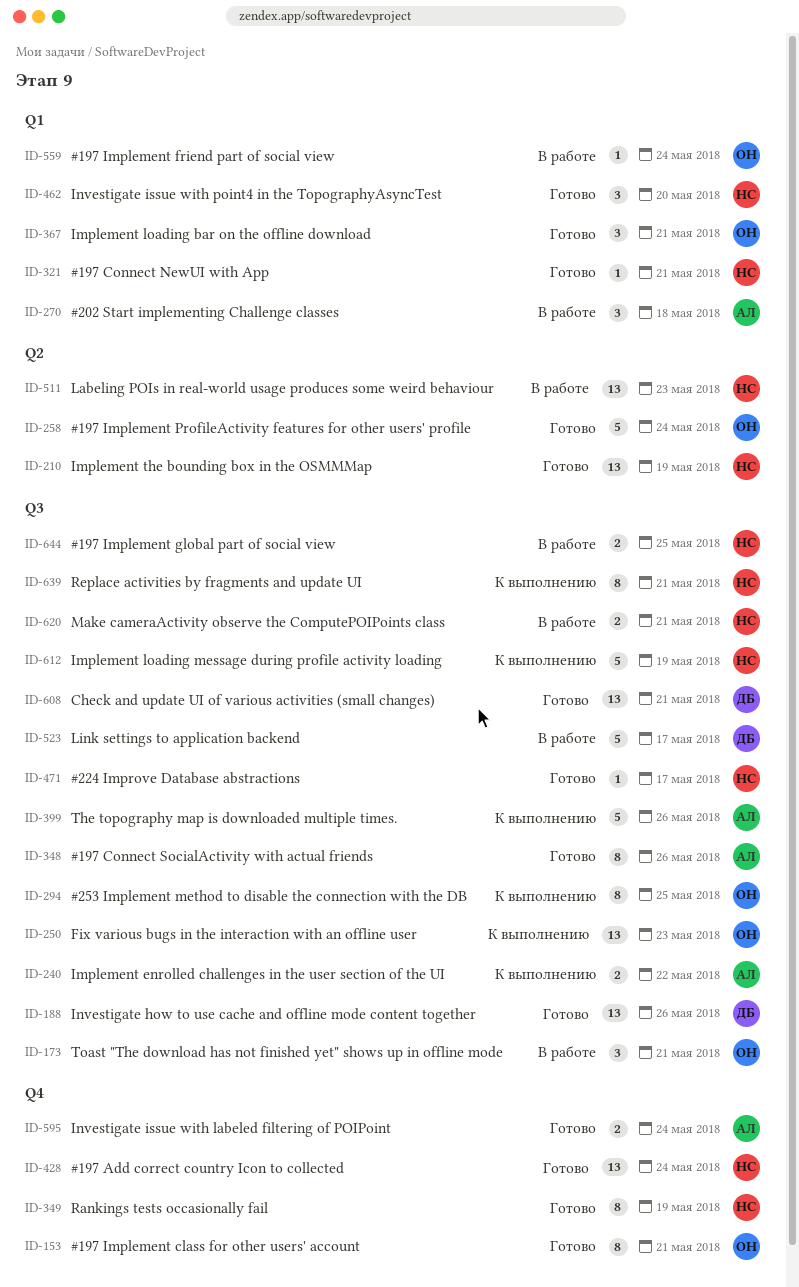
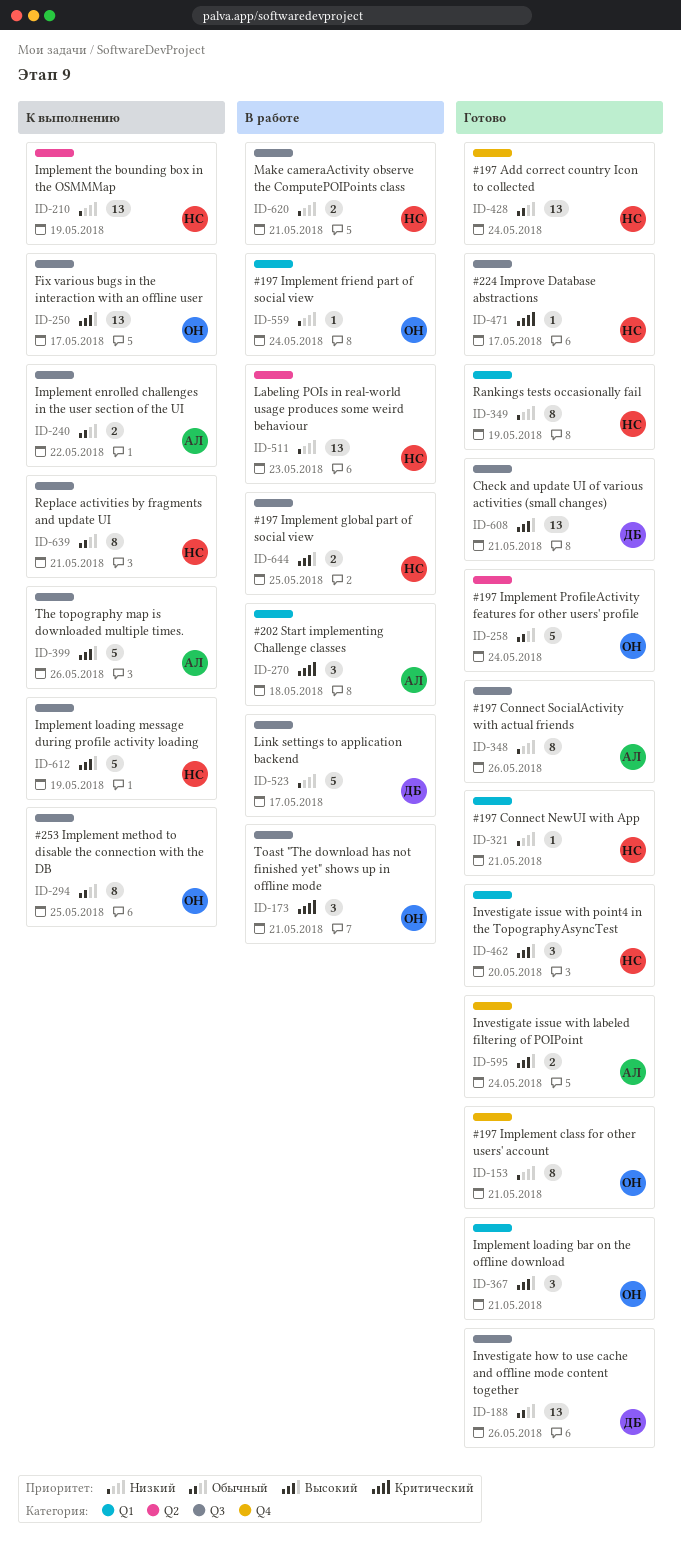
ID-210, status: Готово -> К выполнению
ID-250, due: May 23 -> May 17
ID-349, label: Q4 -> Q1

